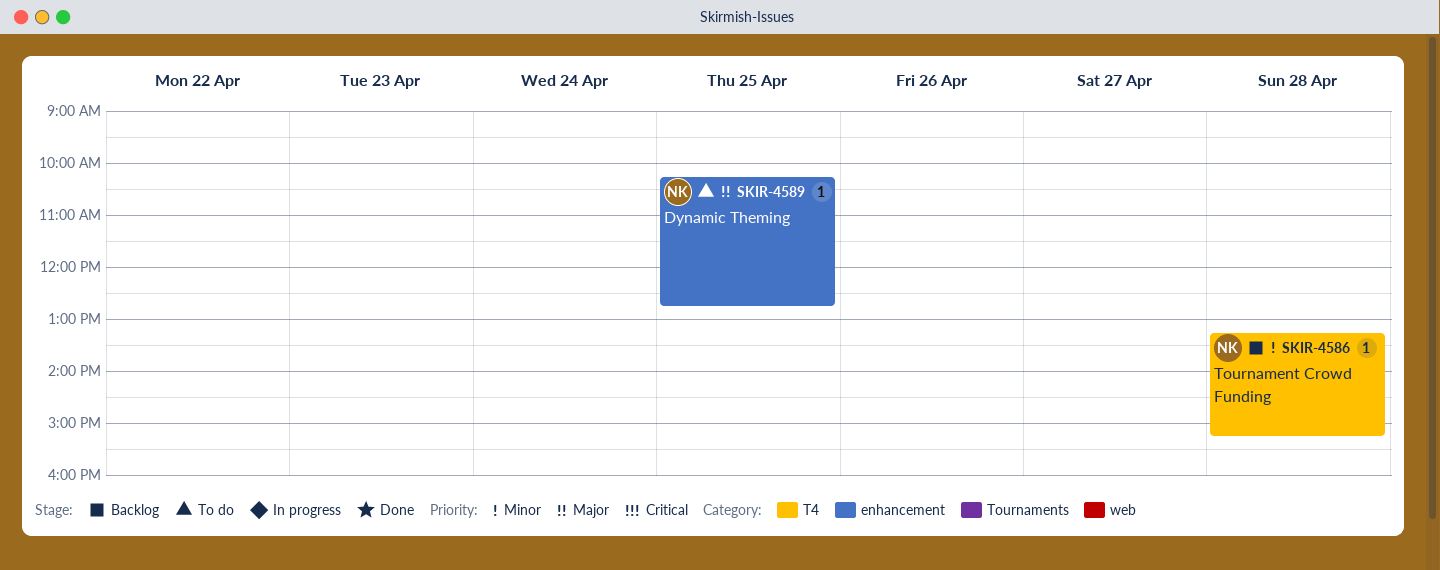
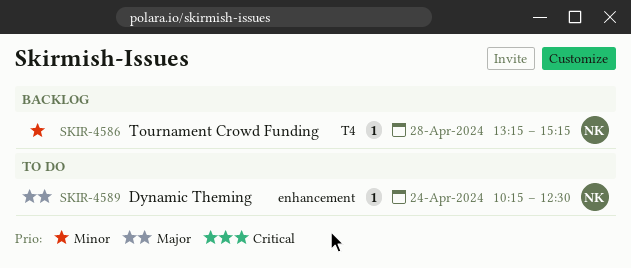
SKIR-4589, day: Apr 25 -> Apr 24
SKIR-4589, ends: 12:45 -> 12:30

